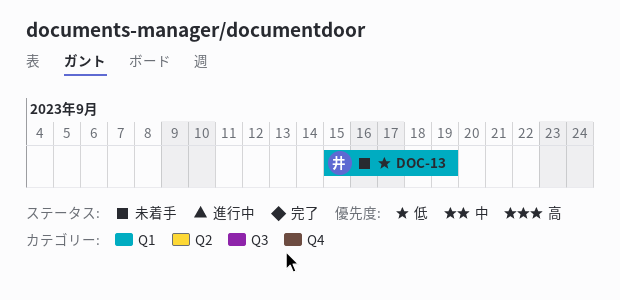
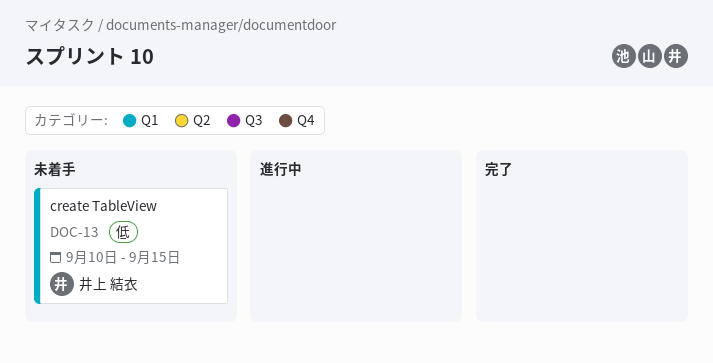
DOC-13, start: Sep 15 -> Sep 10
DOC-13, due: Sep 19 -> Sep 15

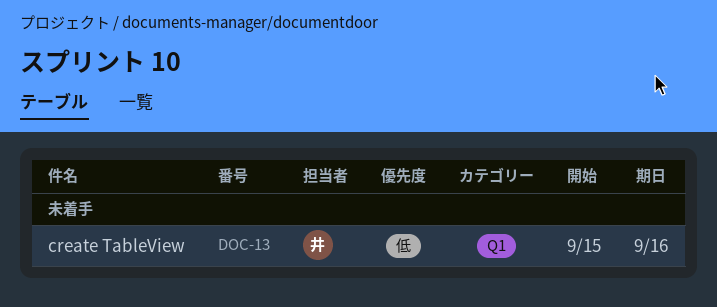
DOC-13, start: Sep 10 -> Sep 15
DOC-13, due: Sep 15 -> Sep 16

